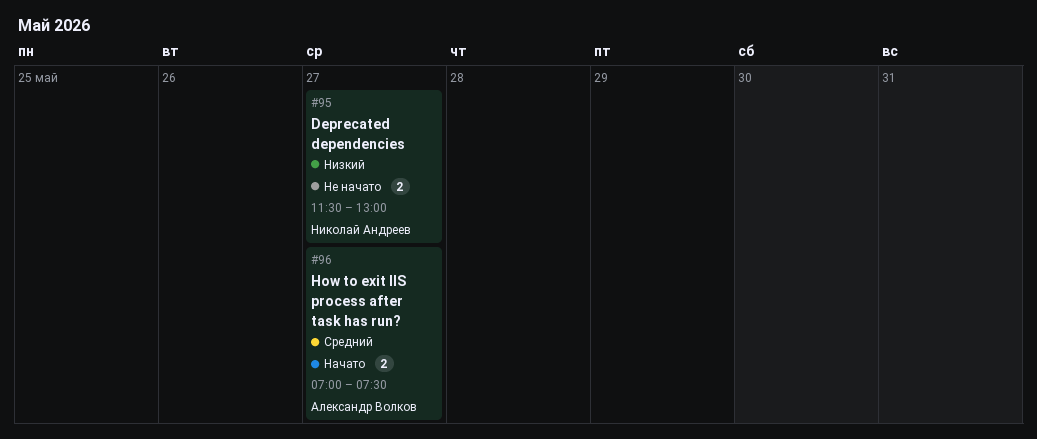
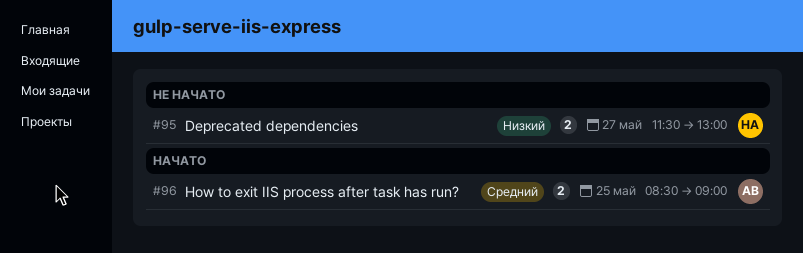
#96, day: May 27 -> May 25
#96, begins: 07:00 -> 08:30
#96, ends: 07:30 -> 09:00

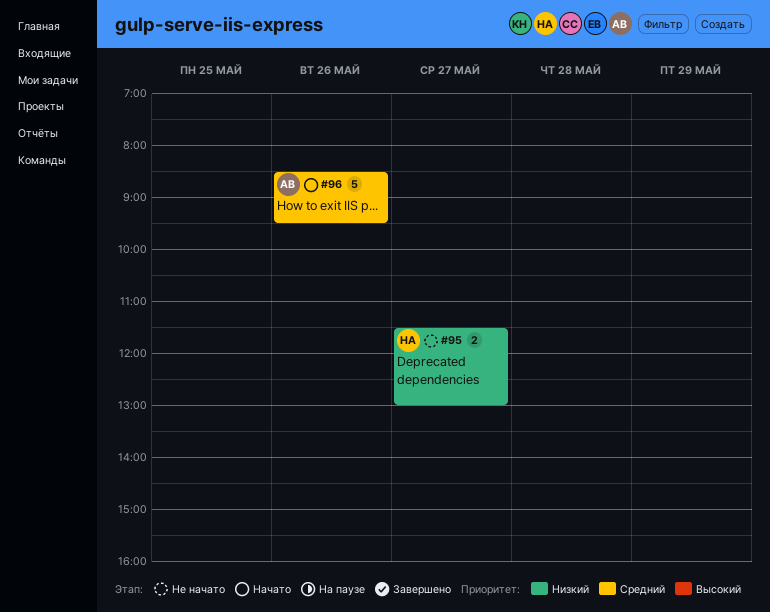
#96, estimate: 2 -> 5
#96, day: May 25 -> May 26
#96, ends: 09:00 -> 09:30

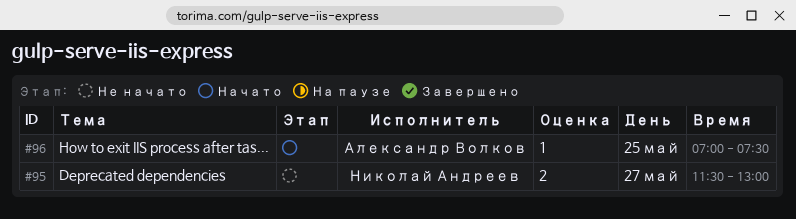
#96, estimate: 5 -> 1
#96, day: May 26 -> May 25
#96, begins: 08:30 -> 07:00
#96, ends: 09:30 -> 07:30

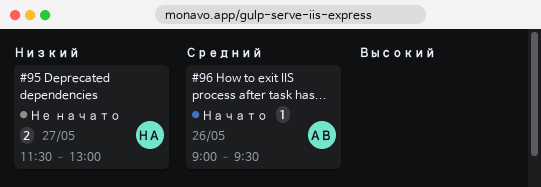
#96, day: May 25 -> May 26
#96, begins: 07:00 -> 09:00
#96, ends: 07:30 -> 09:30

